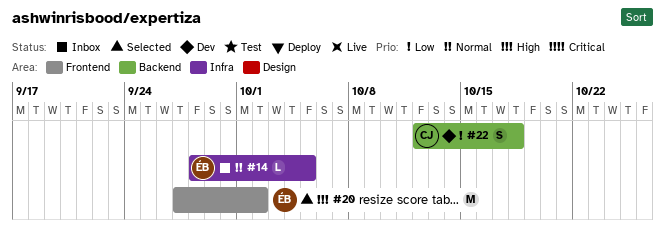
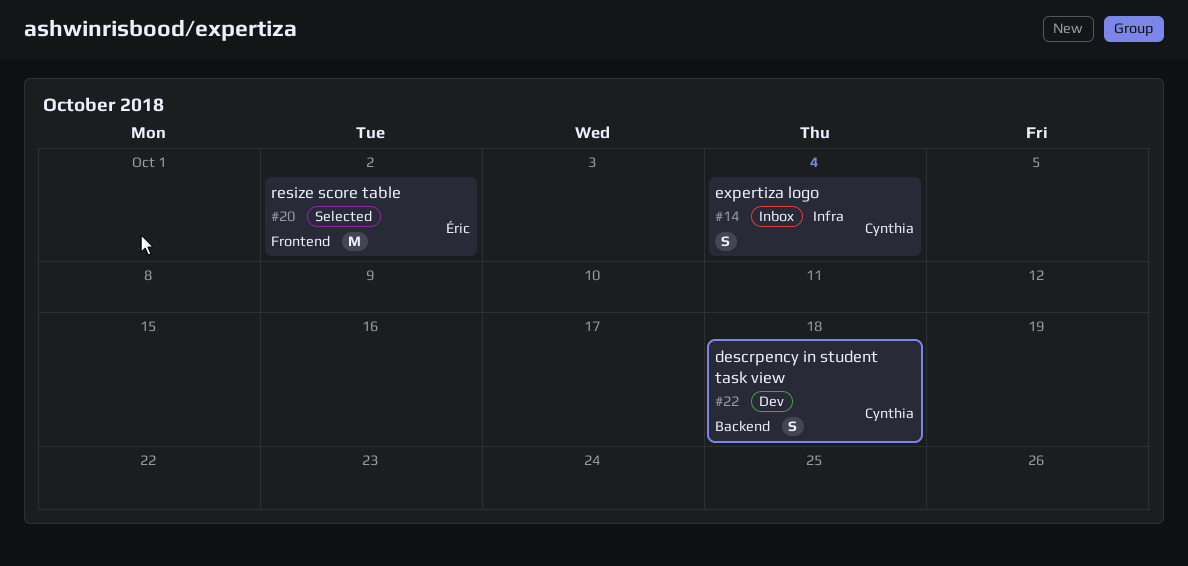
#14, owner: Éric -> Cynthia
#14, estimate: L -> S
#14, due: Oct 5 -> Oct 4

